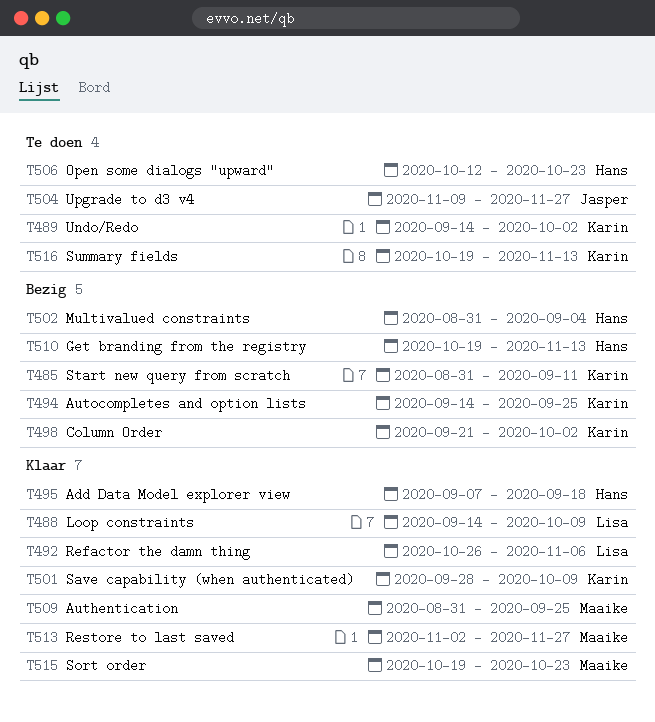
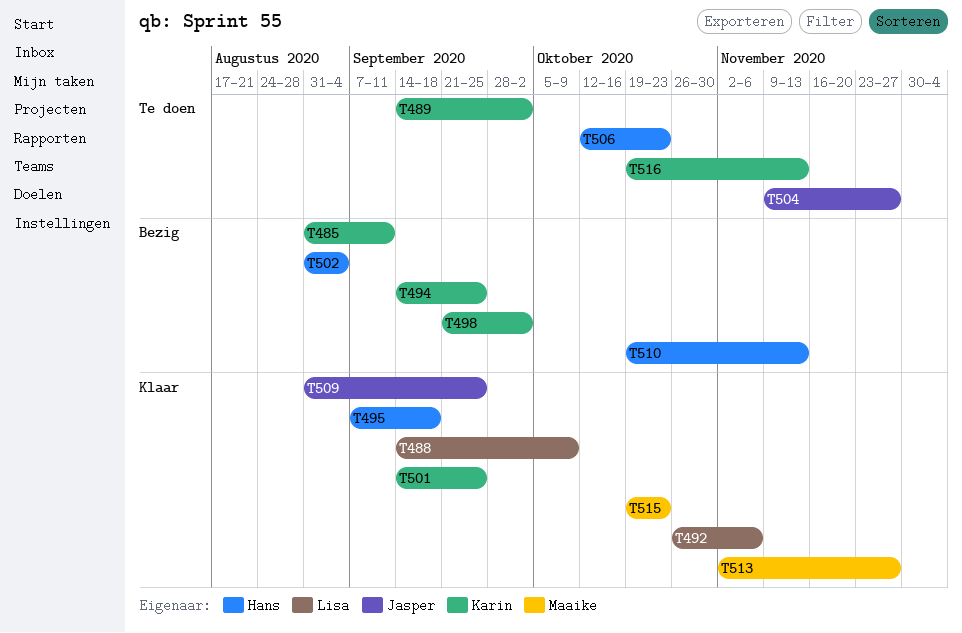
T501, start: Sep 28 -> Sep 14
T501, due: Oct 9 -> Sep 25
T509, owner: Maaike -> Jasper

